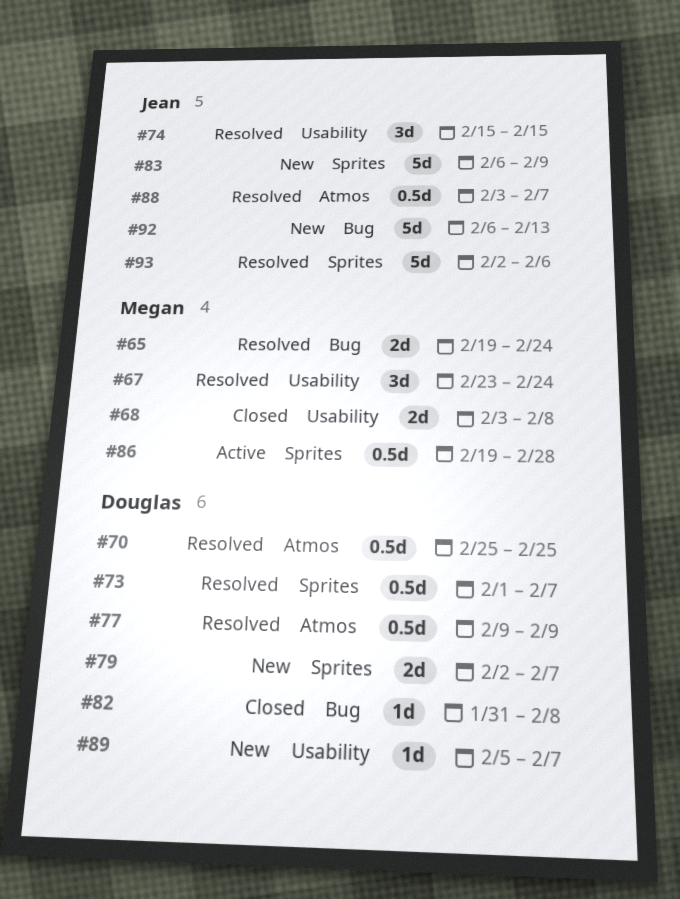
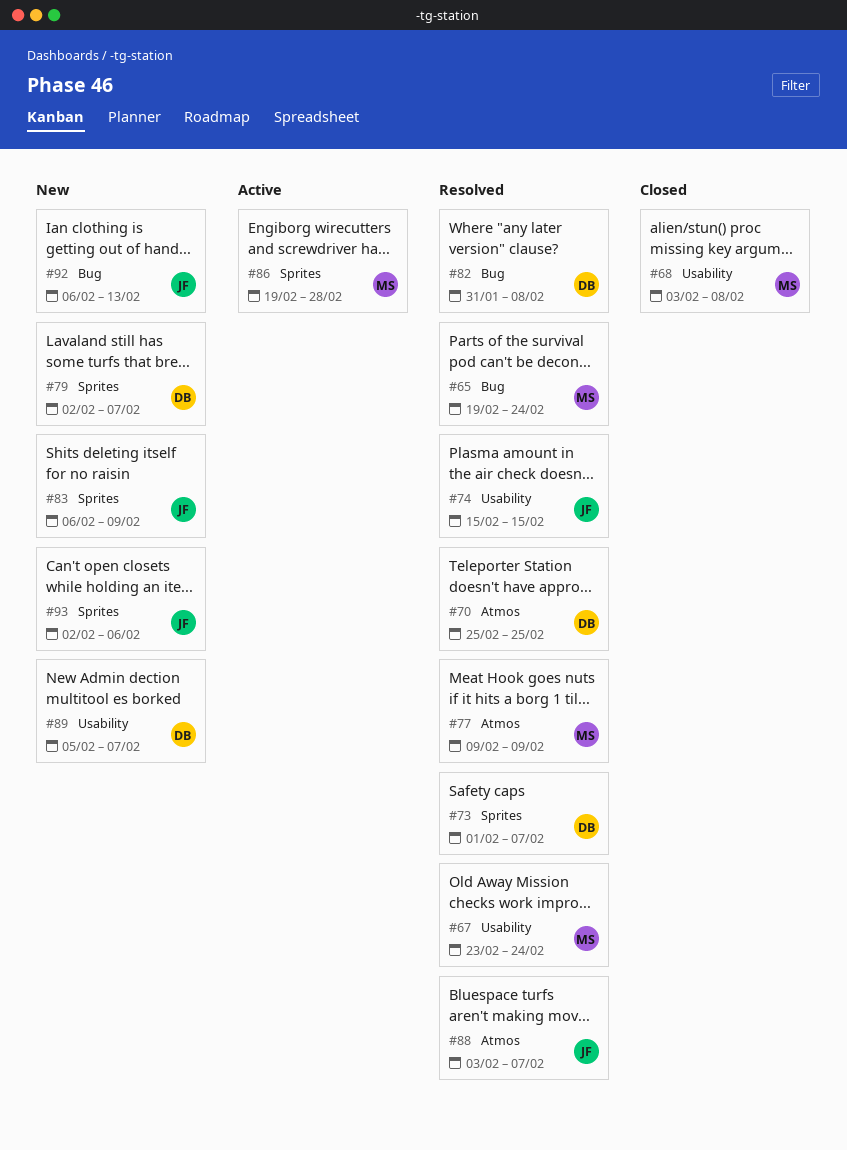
#77, owner: Douglas -> Megan
#82, status: Closed -> Resolved
#93, status: Resolved -> New

